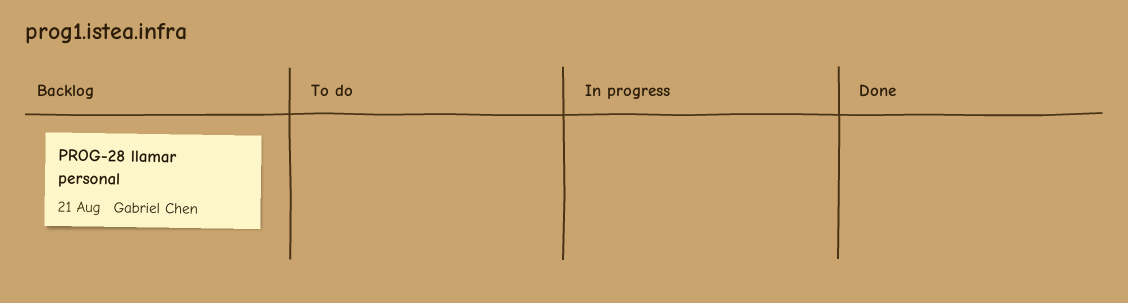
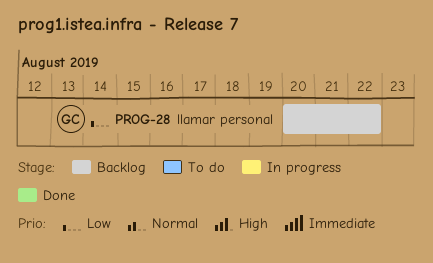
PROG-28, due: Aug 21 -> Aug 22

